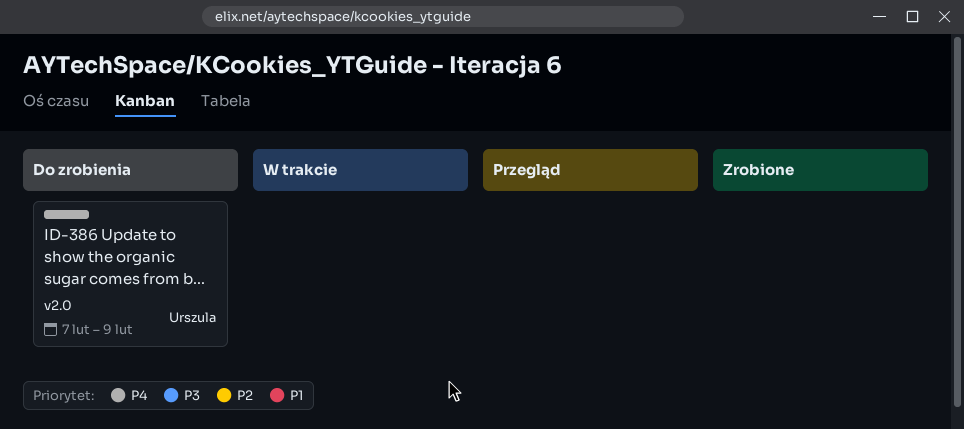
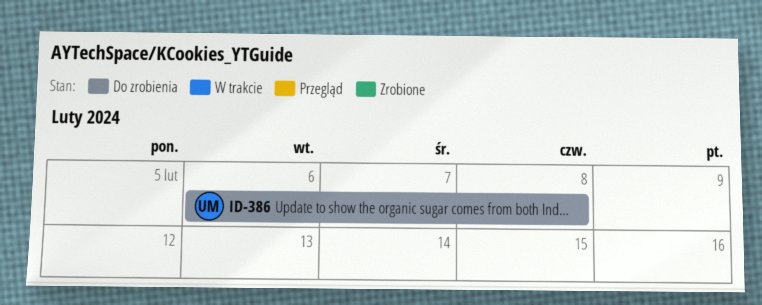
ID-386, start: Feb 7 -> Feb 6
ID-386, due: Feb 9 -> Feb 8

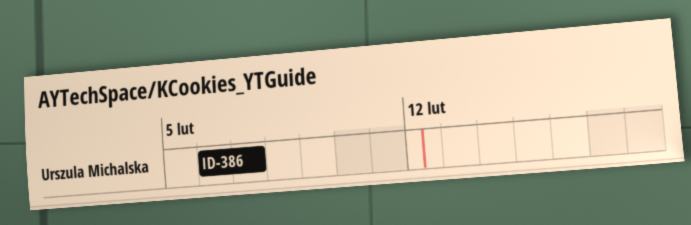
ID-386, due: Feb 8 -> Feb 7

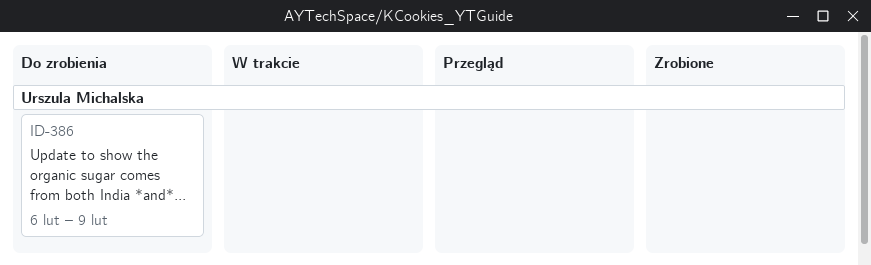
ID-386, due: Feb 7 -> Feb 9

